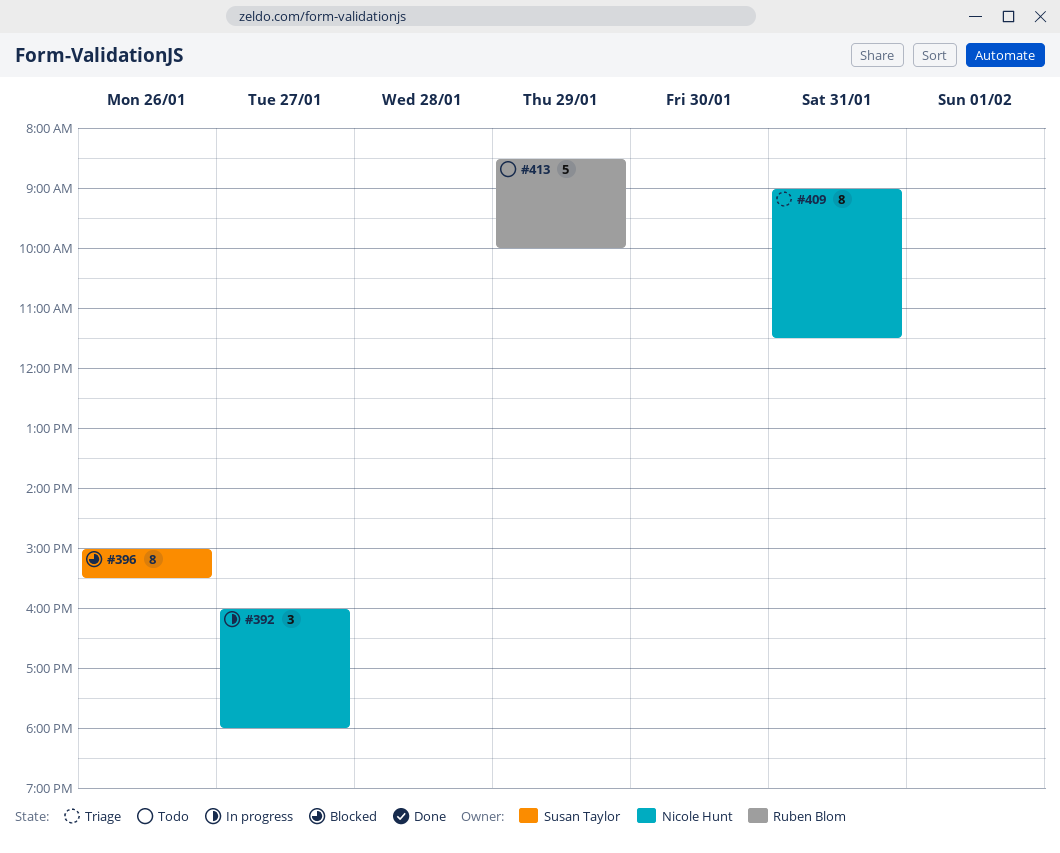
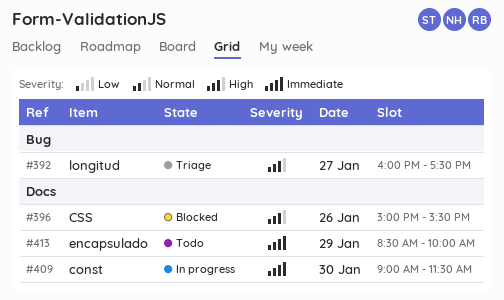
#392, status: In progress -> Triage
#392, ends: 18:00 -> 17:30
#409, status: Triage -> In progress
#409, day: Jan 31 -> Jan 30

